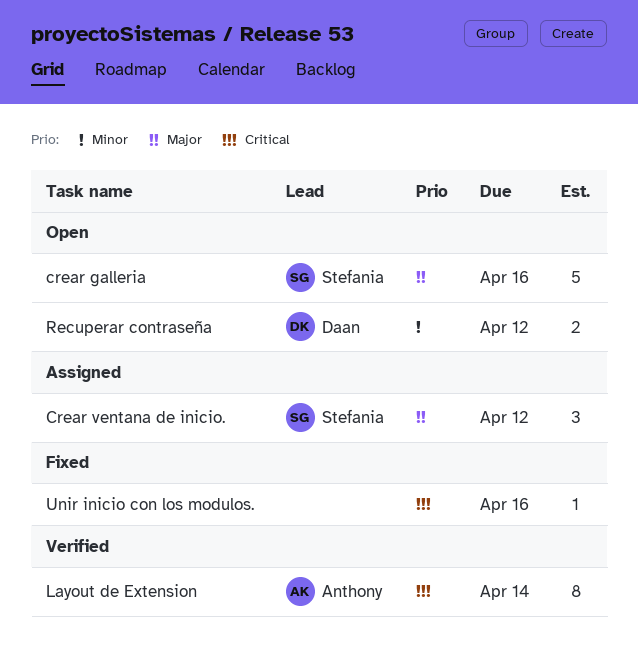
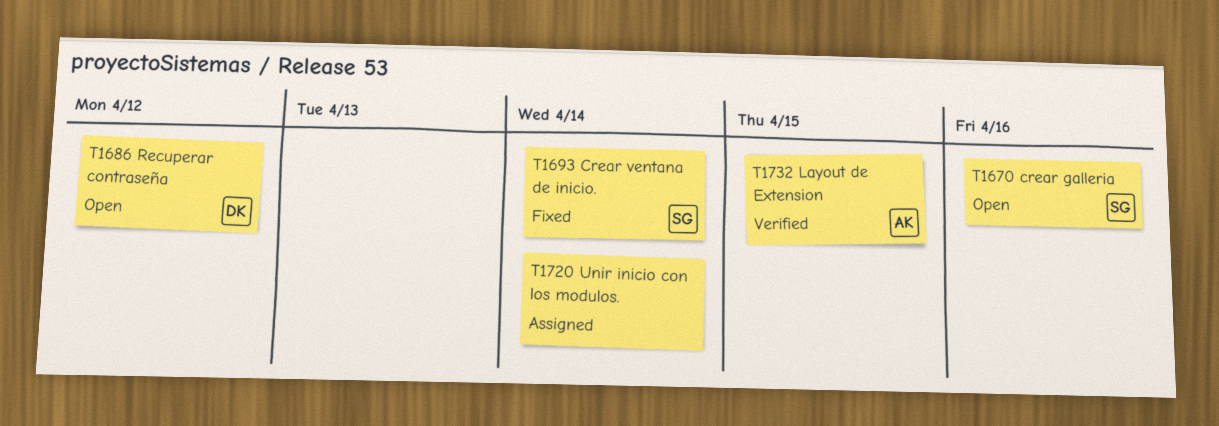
Crear ventana de inicio., status: Assigned -> Fixed
Crear ventana de inicio., due: Apr 12 -> Apr 14
Layout de Extension, due: Apr 14 -> Apr 15
Unir inicio con los modulos., status: Fixed -> Assigned
Unir inicio con los modulos., due: Apr 16 -> Apr 14

